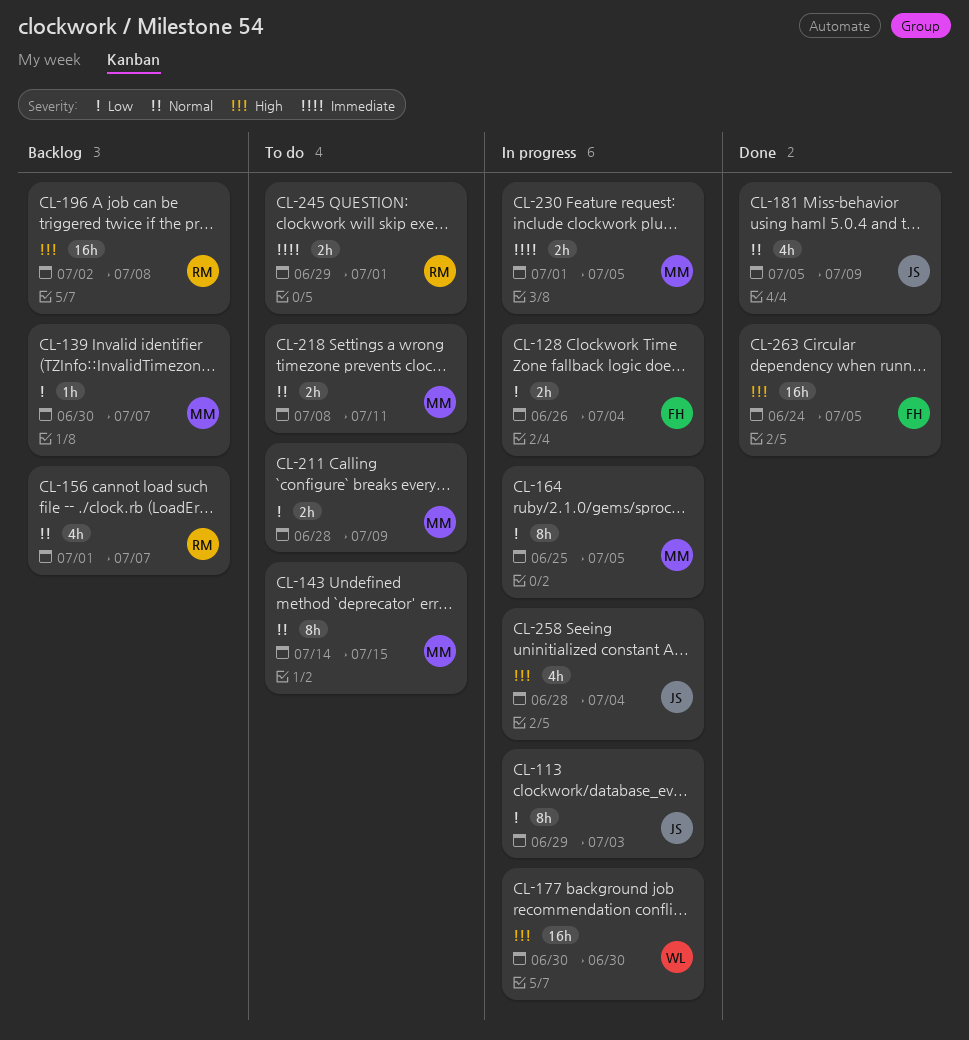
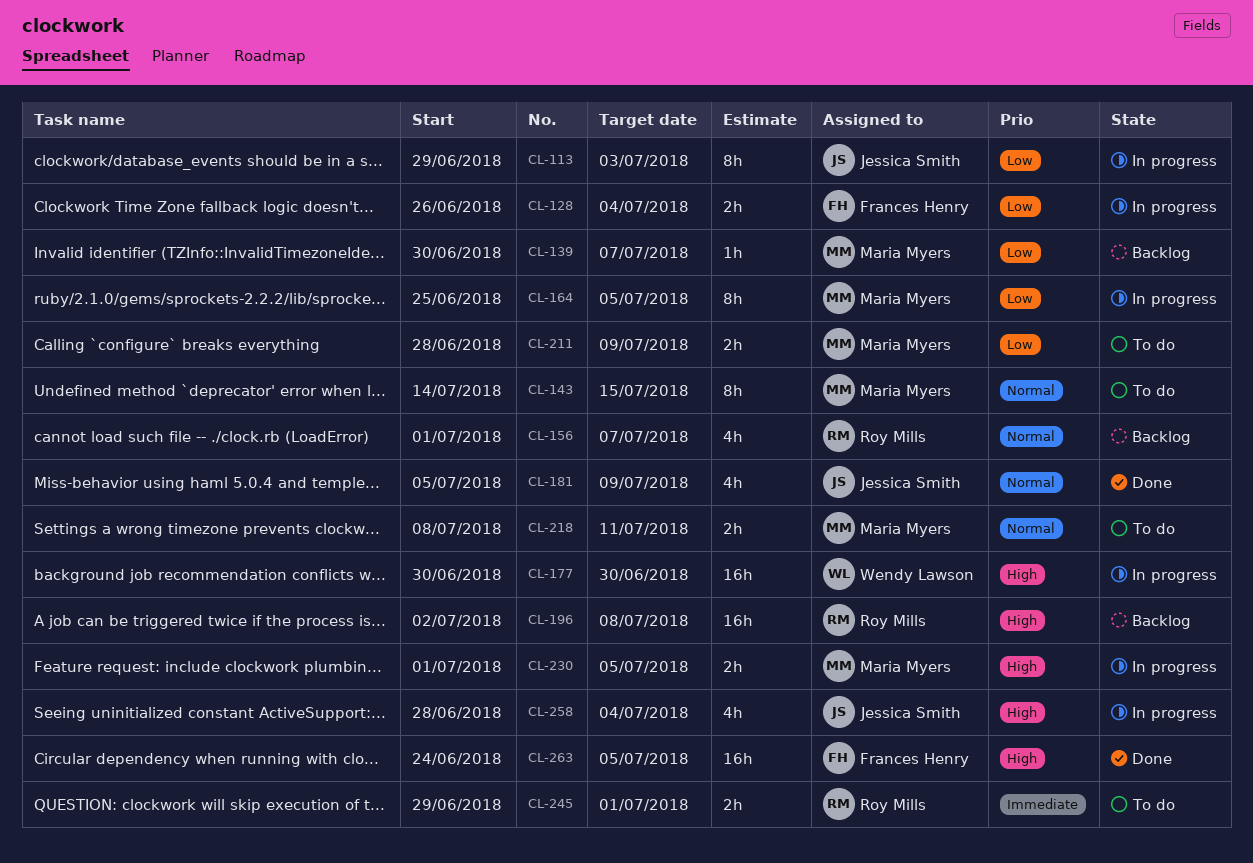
CL-230, priority: Immediate -> High

